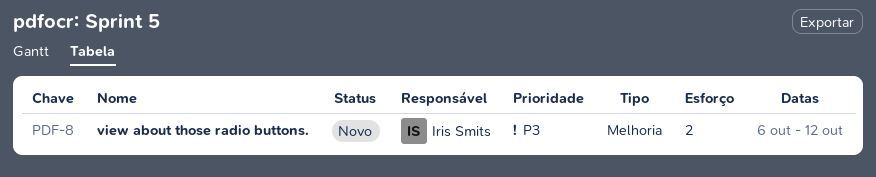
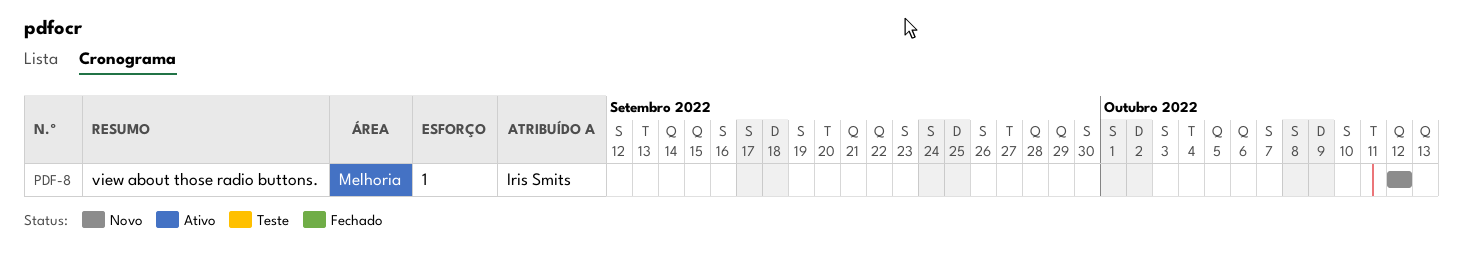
PDF-8, estimate: 2 -> 1
PDF-8, start: Oct 6 -> Oct 12

